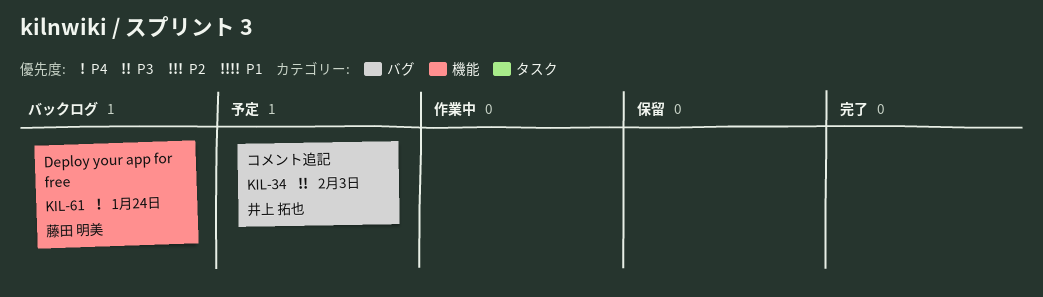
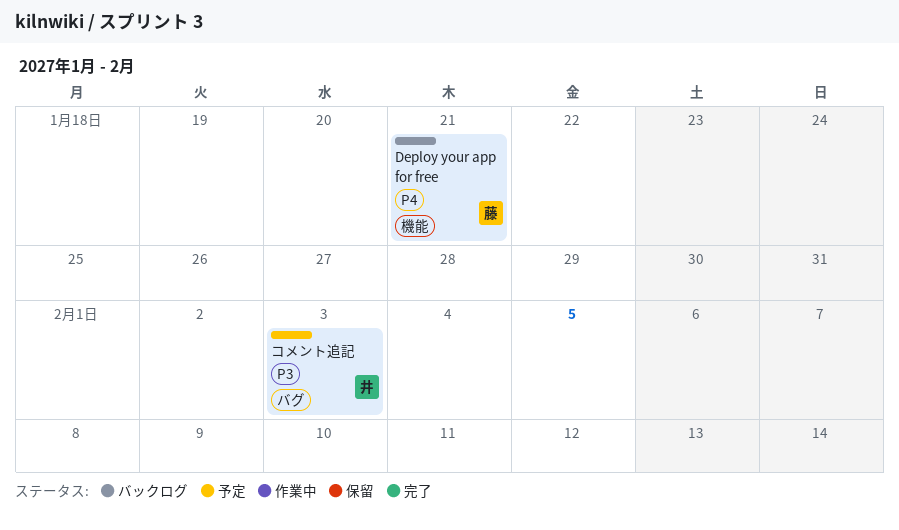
Deploy your app for free, due: Jan 24 -> Jan 21

